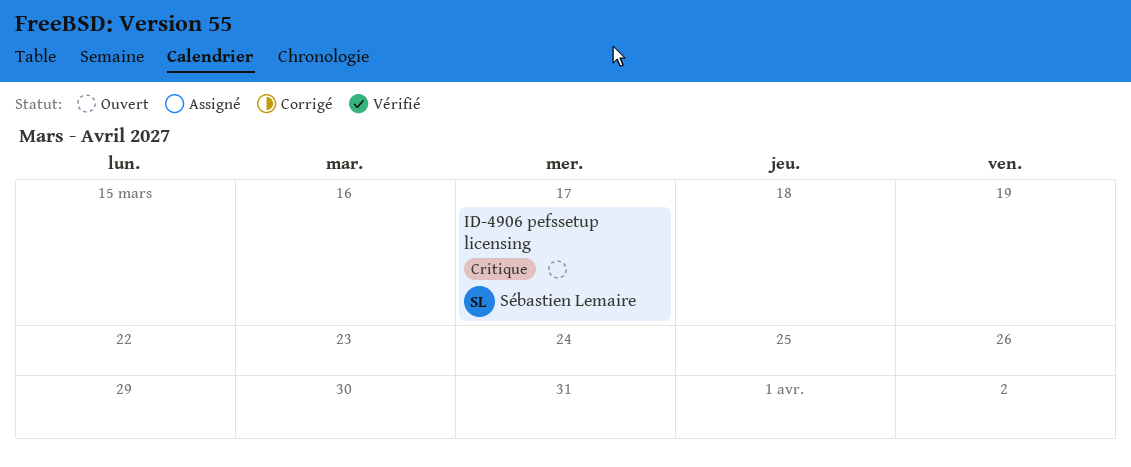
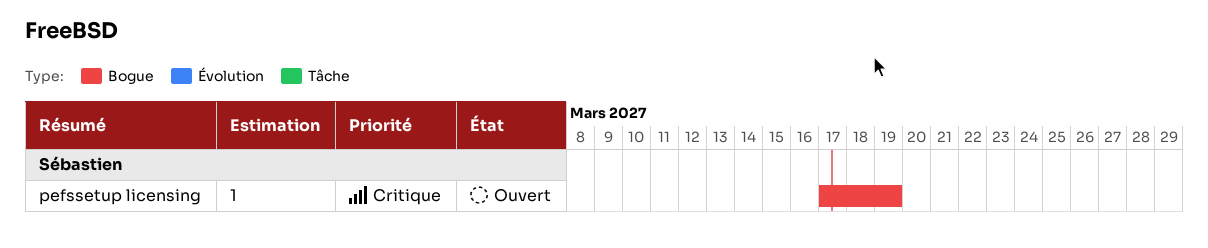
pefssetup licensing, due: Mar 17 -> Mar 19

